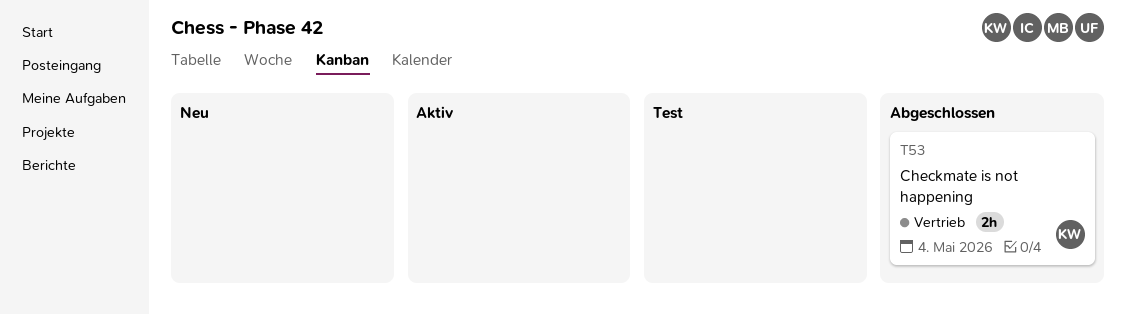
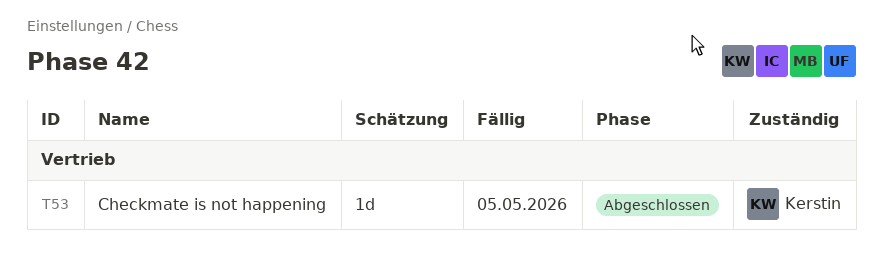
T53, estimate: 2h -> 1d
T53, due: May 4 -> May 5

